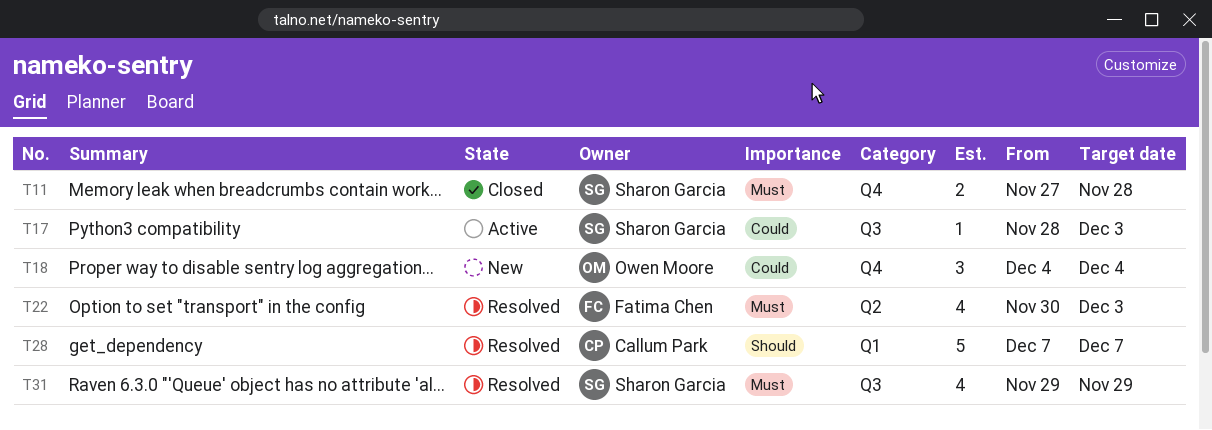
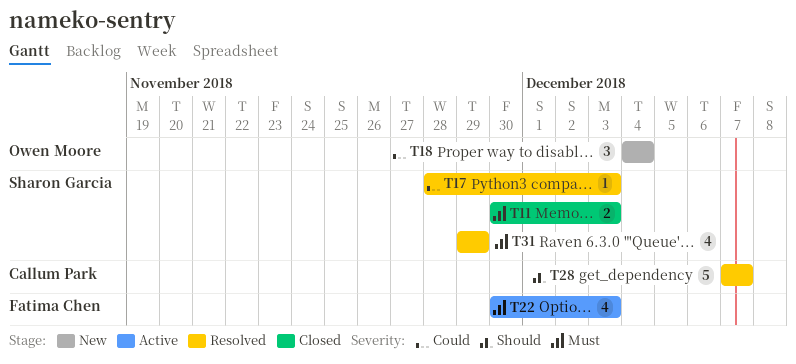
T11, start: Nov 27 -> Nov 30
T11, due: Nov 28 -> Dec 3
T17, status: Active -> Resolved
T22, status: Resolved -> Active

